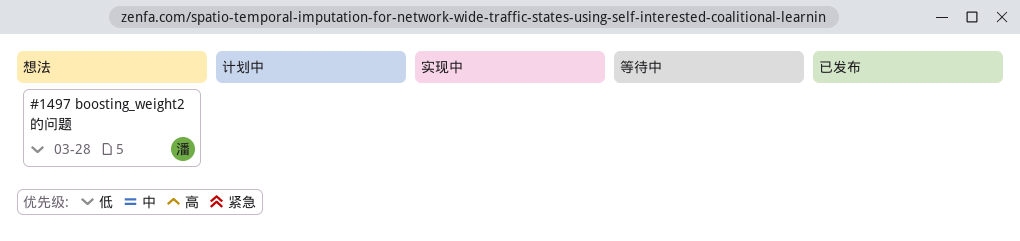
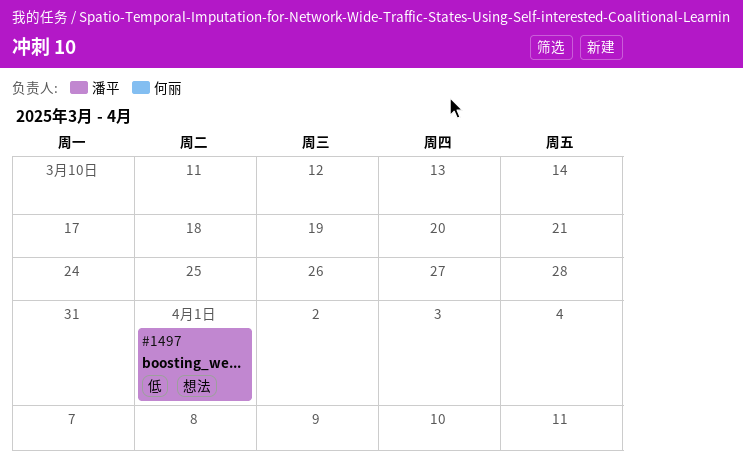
#1497, due: Mar 28 -> Apr 1

